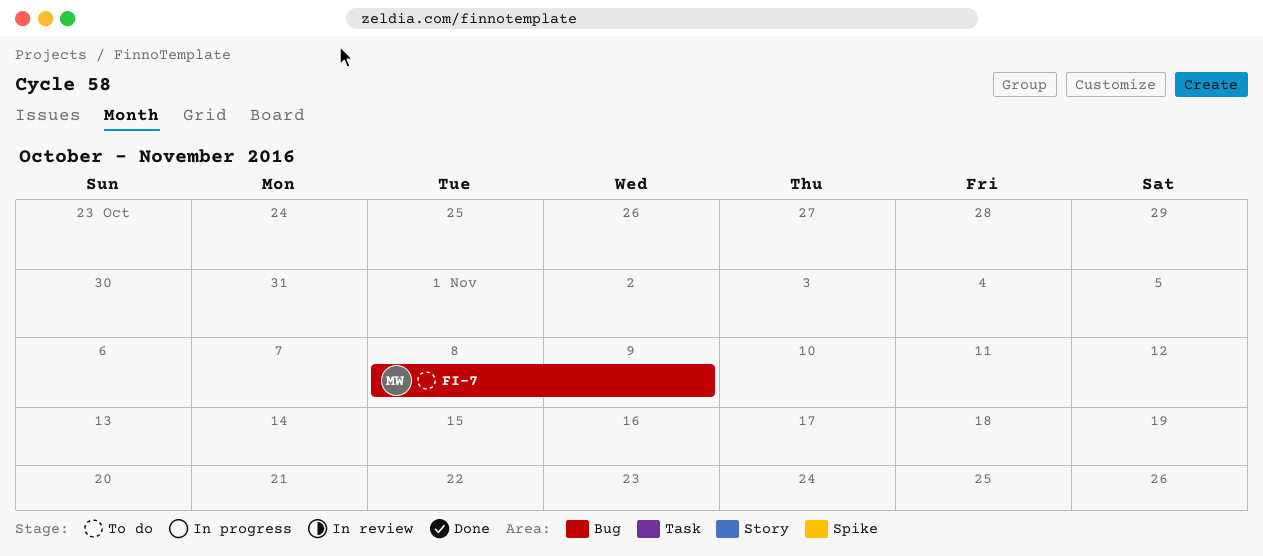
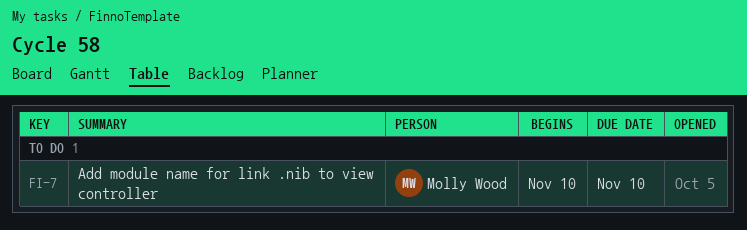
FI-7, start: Nov 8 -> Nov 10
FI-7, due: Nov 9 -> Nov 10

